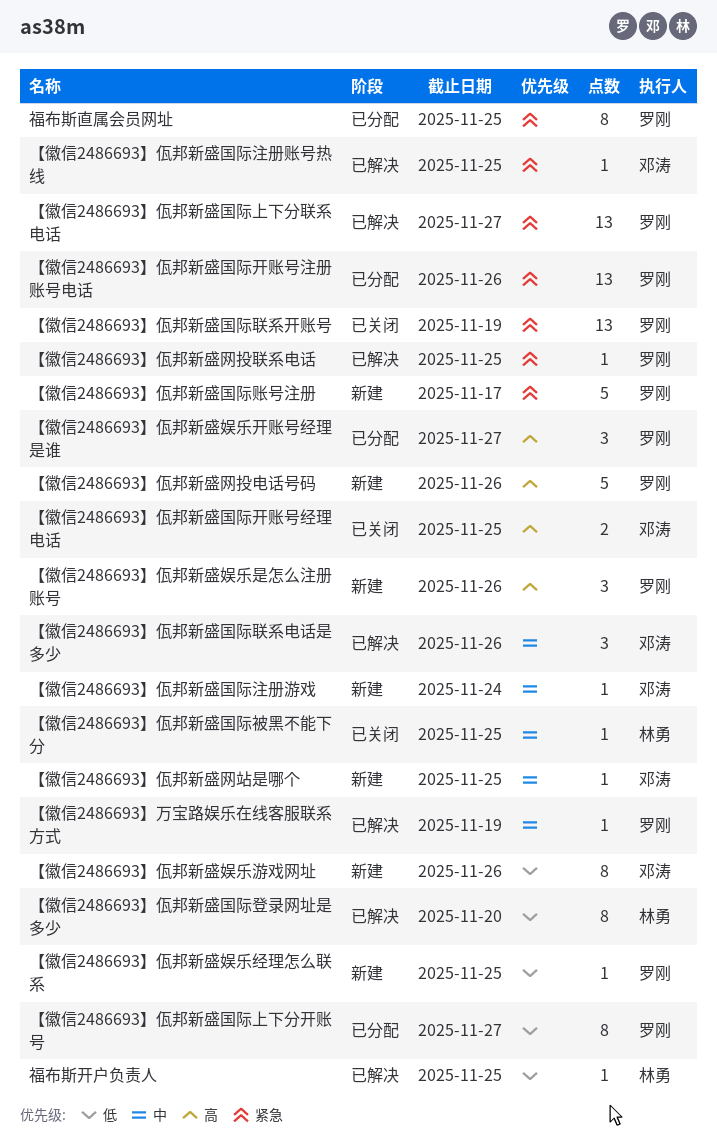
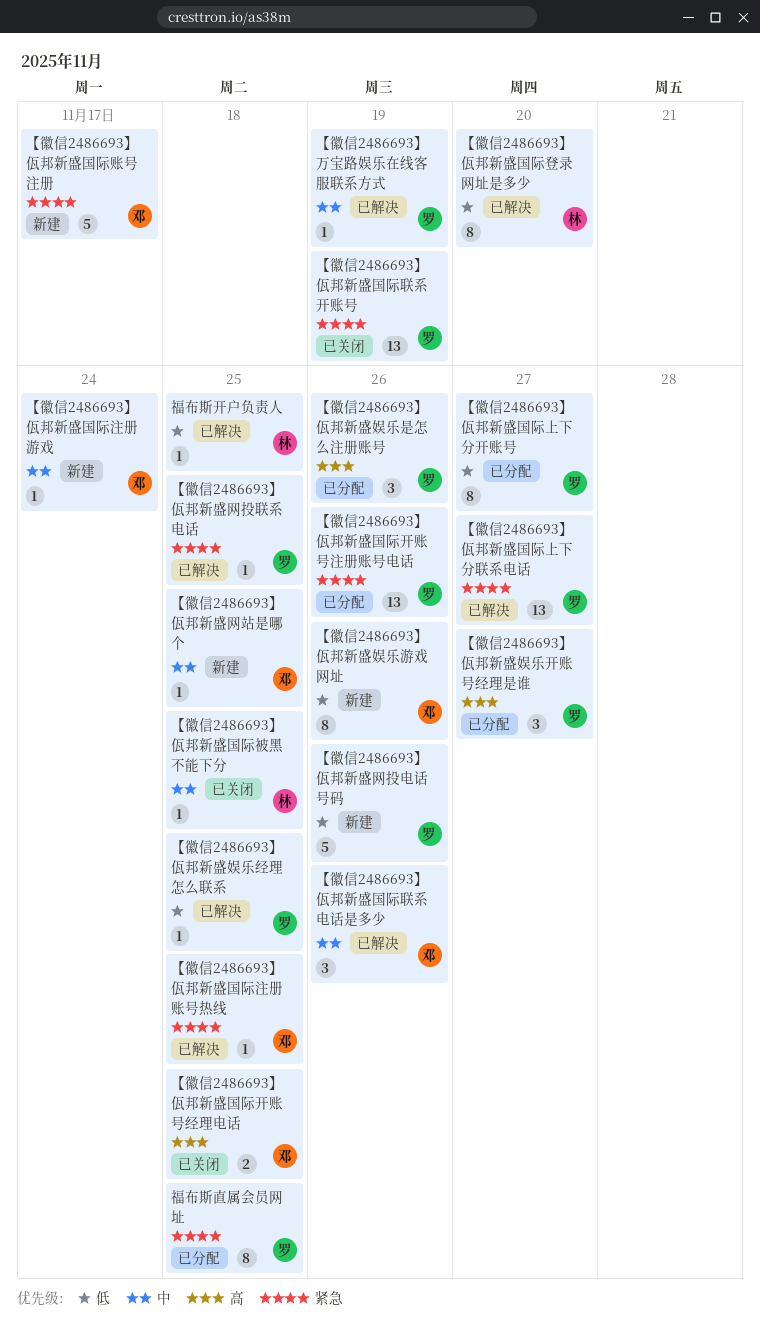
【徽信2486693】佤邦新盛国际账号注册, owner: 罗刚 -> 邓涛
【徽信2486693】佤邦新盛娱乐是怎么注册账号, status: 新建 -> 已分配
【徽信2486693】佤邦新盛娱乐经理怎么联系, status: 新建 -> 已解决
【徽信2486693】佤邦新盛网投电话号码, priority: 高 -> 低

